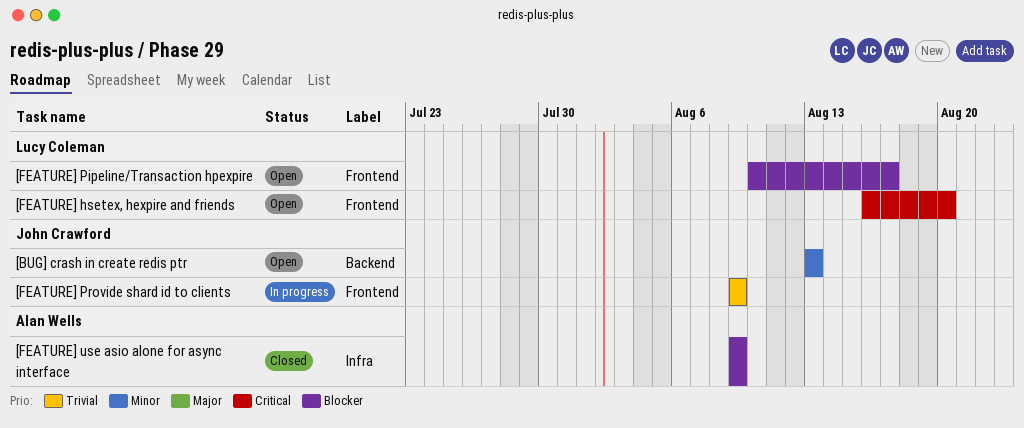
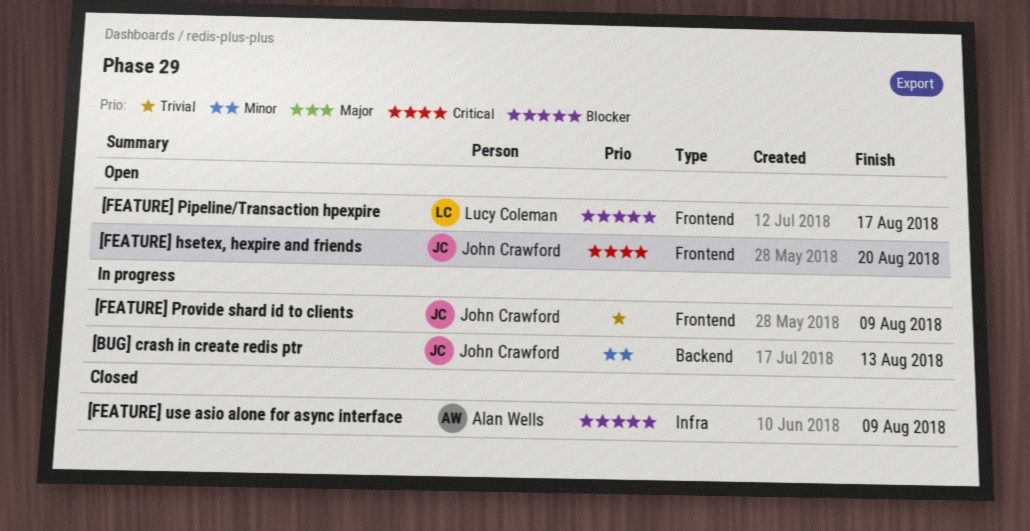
[BUG] crash in create redis ptr, status: Open -> In progress
[FEATURE] hsetex, hexpire and friends, owner: Lucy Coleman -> John Crawford

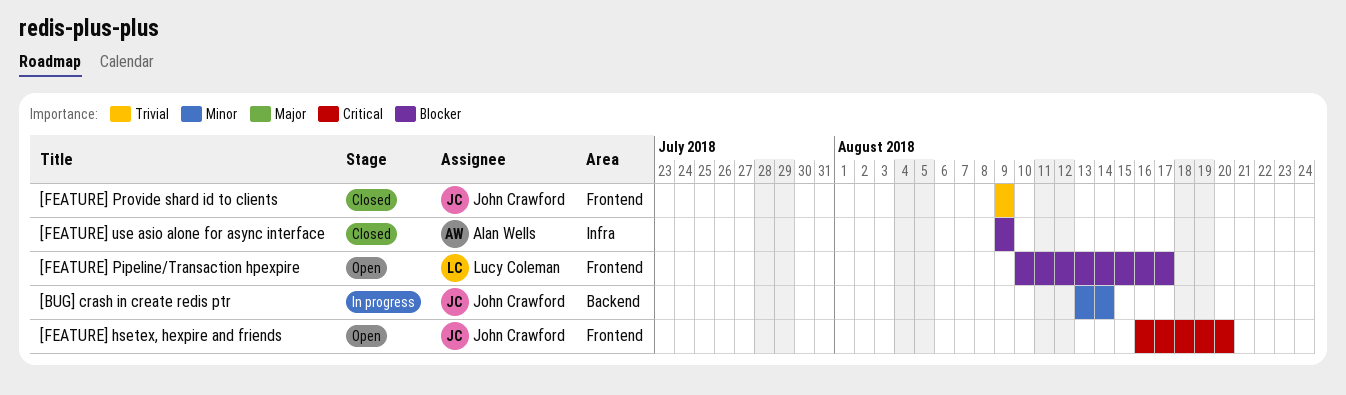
[BUG] crash in create redis ptr, due: Aug 13 -> Aug 14
[FEATURE] Provide shard id to clients, status: In progress -> Closed

